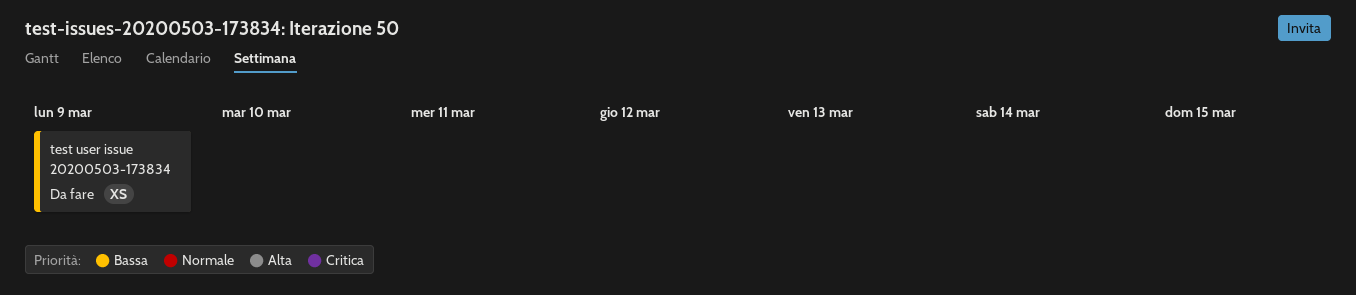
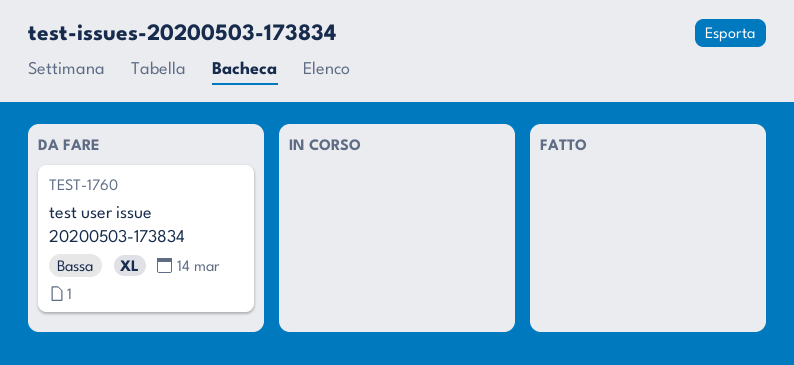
test user issue 20200503-173834, estimate: XS -> XL
test user issue 20200503-173834, due: Mar 9 -> Mar 14

